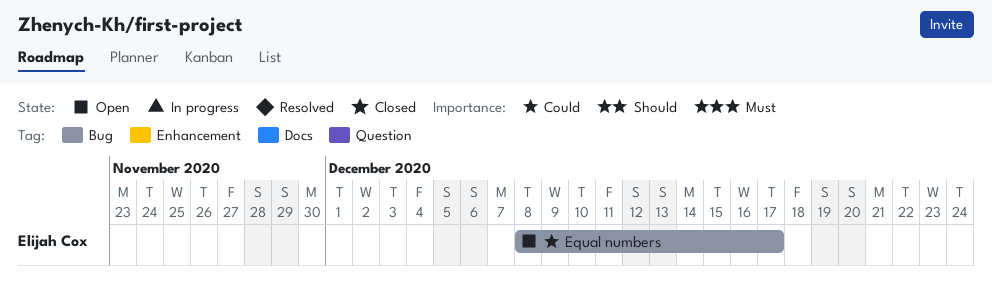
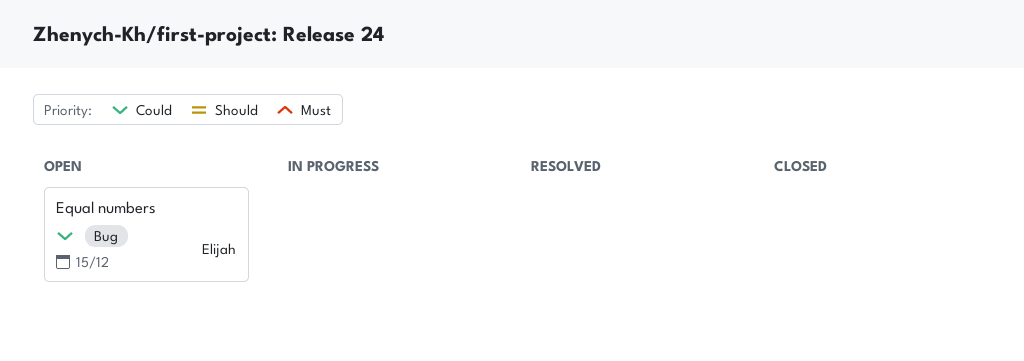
Equal numbers, due: Dec 17 -> Dec 15

